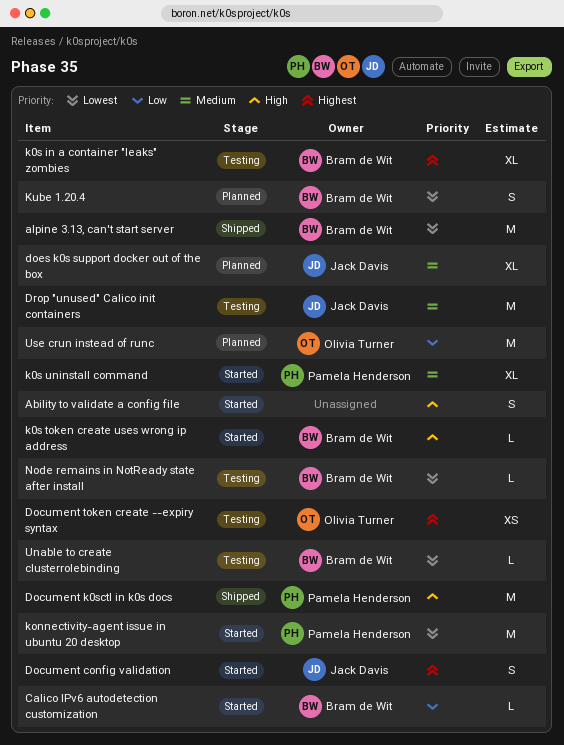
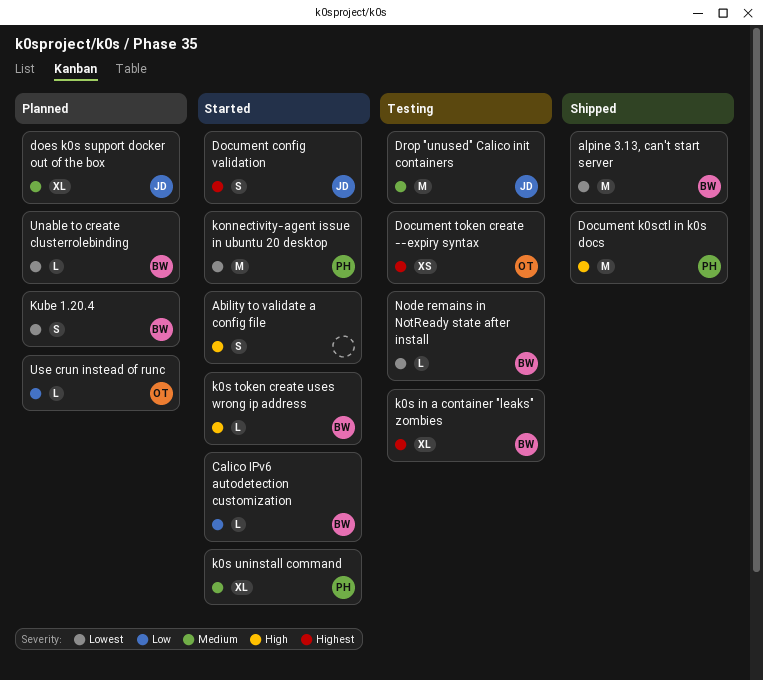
Unable to create clusterrolebinding, status: Testing -> Planned
Use crun instead of runc, estimate: M -> L

